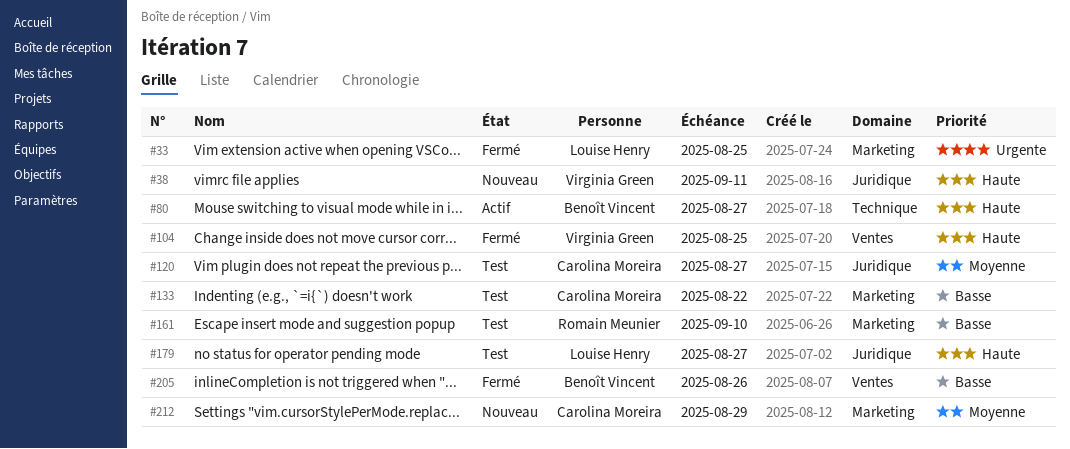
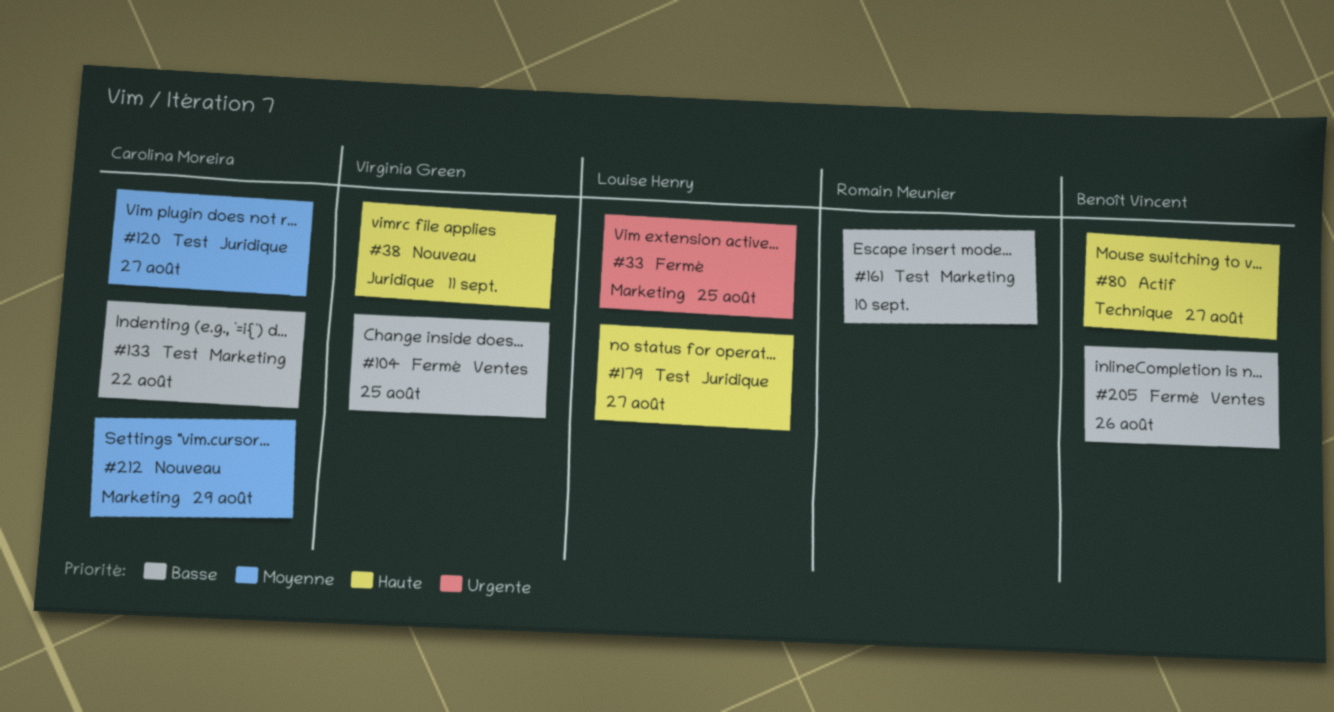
#104, priority: Haute -> Basse

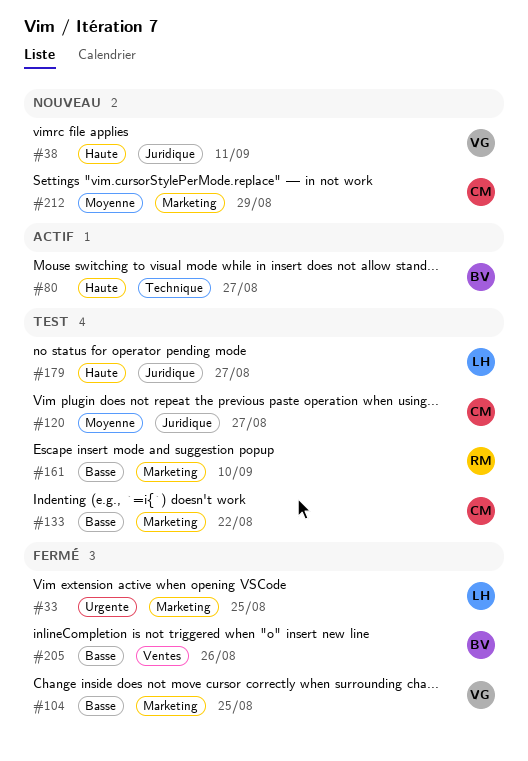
#104, label: Ventes -> Marketing

